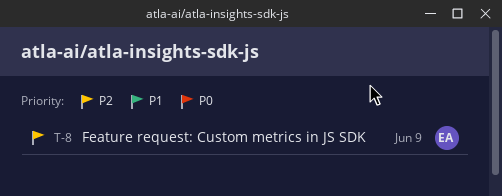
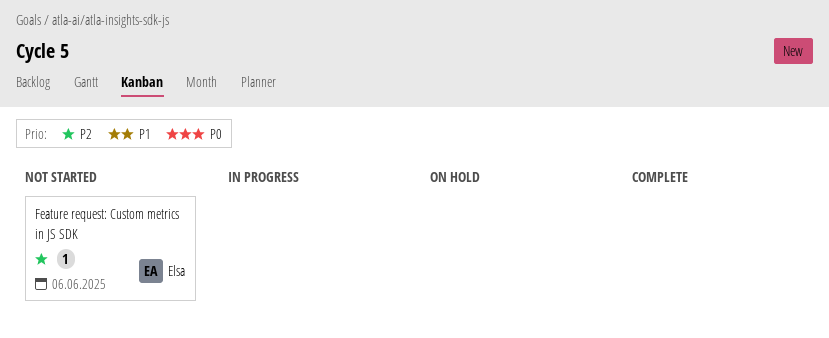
Feature request: Custom metrics in JS SDK, due: Jun 9 -> Jun 6

